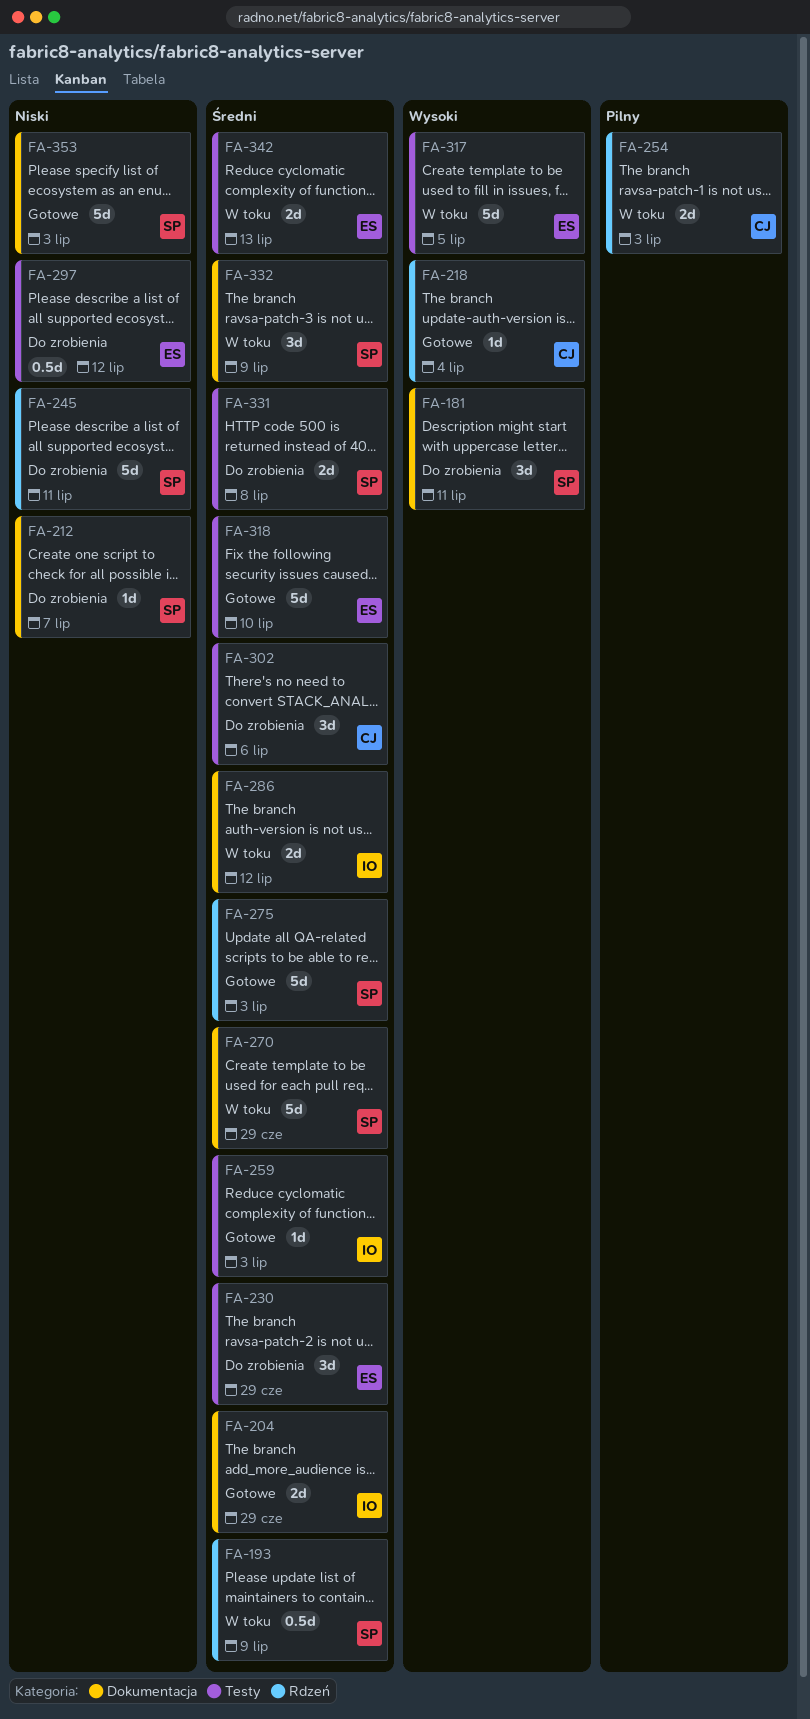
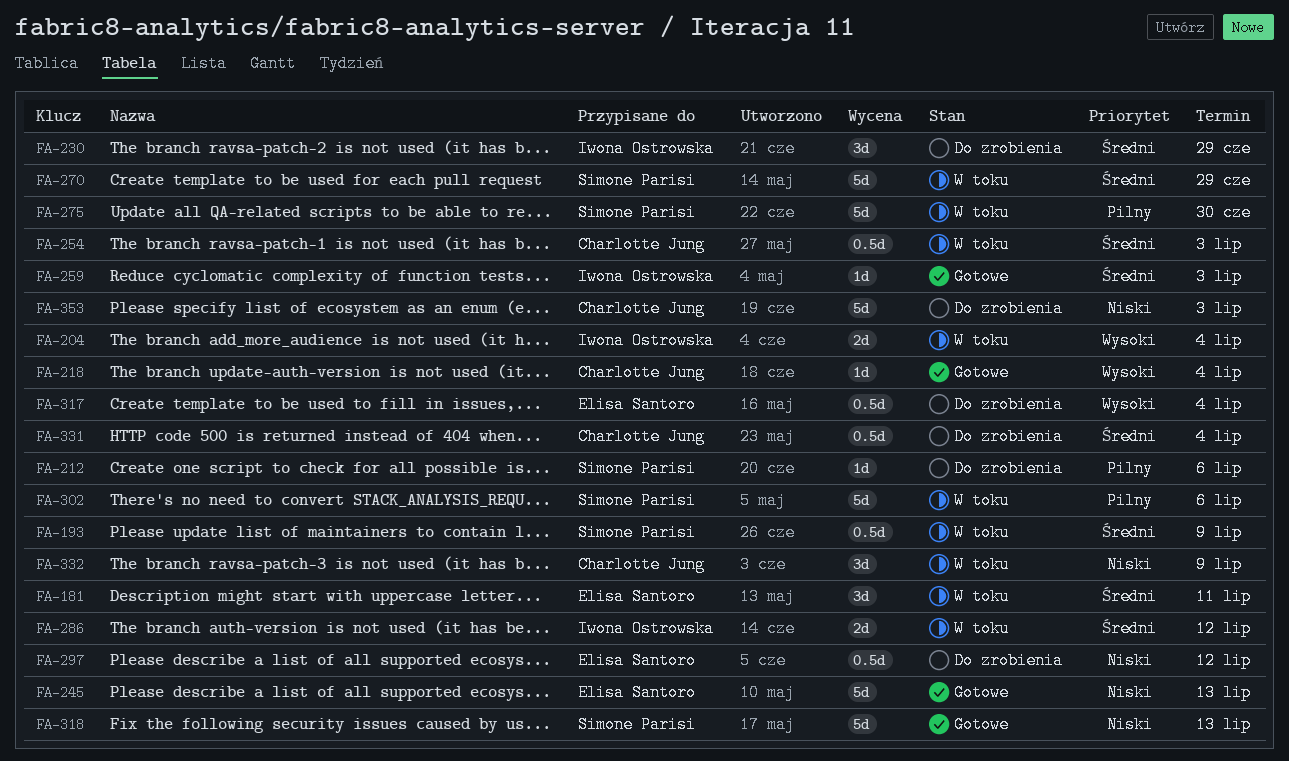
FA-181, status: Do zrobienia -> W toku
FA-181, owner: Simone Parisi -> Elisa Santoro
FA-181, priority: Wysoki -> Średni
FA-204, status: Gotowe -> W toku
FA-204, priority: Średni -> Wysoki
FA-204, due: Jun 29 -> Jul 4
FA-212, priority: Niski -> Pilny
FA-212, due: Jul 7 -> Jul 6
FA-230, owner: Elisa Santoro -> Iwona Ostrowska
FA-245, status: Do zrobienia -> Gotowe
FA-245, owner: Simone Parisi -> Elisa Santoro
FA-245, due: Jul 11 -> Jul 13
FA-254, priority: Pilny -> Średni
FA-254, estimate: 2d -> 0.5d
FA-275, status: Gotowe -> W toku
FA-275, priority: Średni -> Pilny
FA-275, due: Jul 3 -> Jun 30
FA-302, status: Do zrobienia -> W toku
FA-302, owner: Charlotte Jung -> Simone Parisi
FA-302, priority: Średni -> Pilny
FA-302, estimate: 3d -> 5d
FA-317, status: W toku -> Do zrobienia
FA-317, estimate: 5d -> 0.5d
FA-317, due: Jul 5 -> Jul 4
FA-318, owner: Elisa Santoro -> Simone Parisi
FA-318, priority: Średni -> Niski
FA-318, due: Jul 10 -> Jul 13
FA-331, owner: Simone Parisi -> Charlotte Jung
FA-331, estimate: 2d -> 0.5d
FA-331, due: Jul 8 -> Jul 4
FA-332, owner: Simone Parisi -> Charlotte Jung
FA-332, priority: Średni -> Niski
FA-342: present -> none
FA-353, status: Gotowe -> Do zrobienia
FA-353, owner: Simone Parisi -> Charlotte Jung

